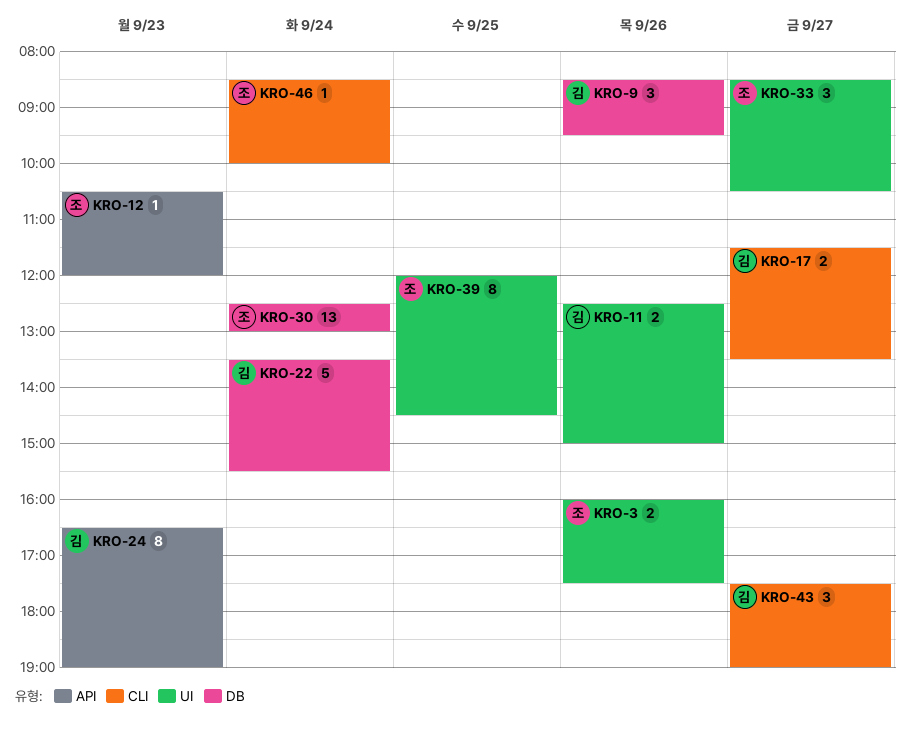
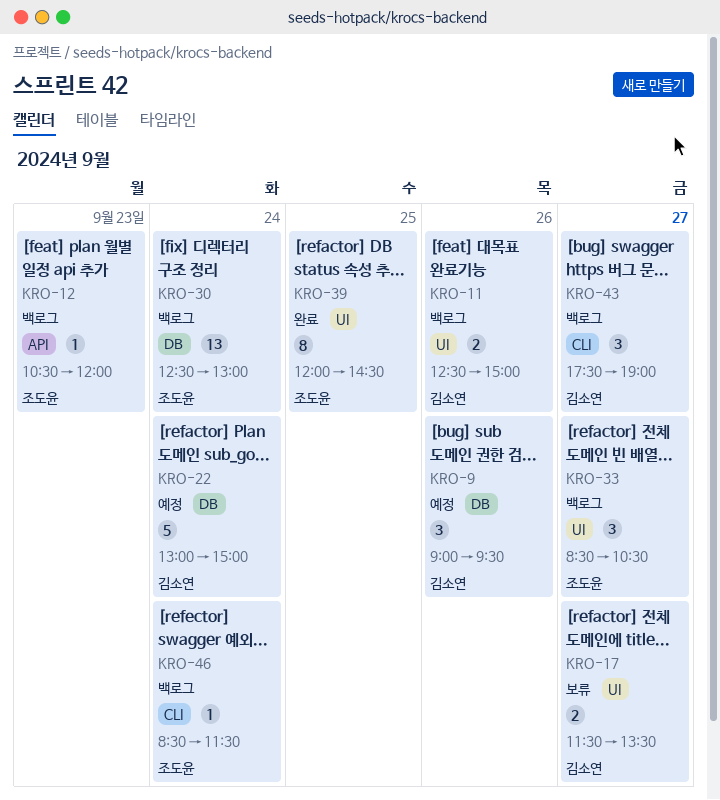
KRO-3: present -> none
KRO-9, begins: 08:30 -> 09:00
KRO-17, label: CLI -> UI
KRO-22, begins: 13:30 -> 13:00
KRO-22, ends: 15:30 -> 15:00
KRO-24: present -> none
KRO-46, ends: 10:00 -> 11:30

